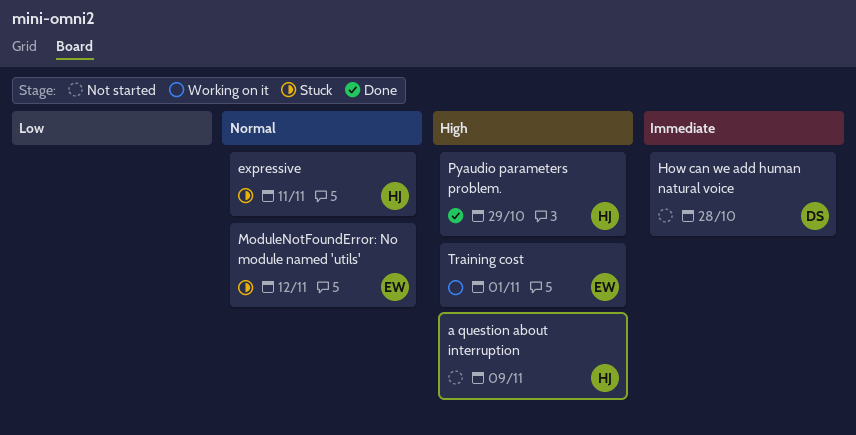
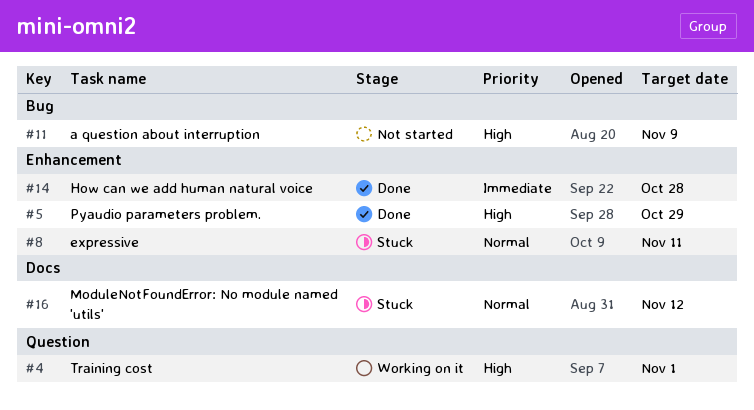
How can we add human natural voice, status: Not started -> Done

